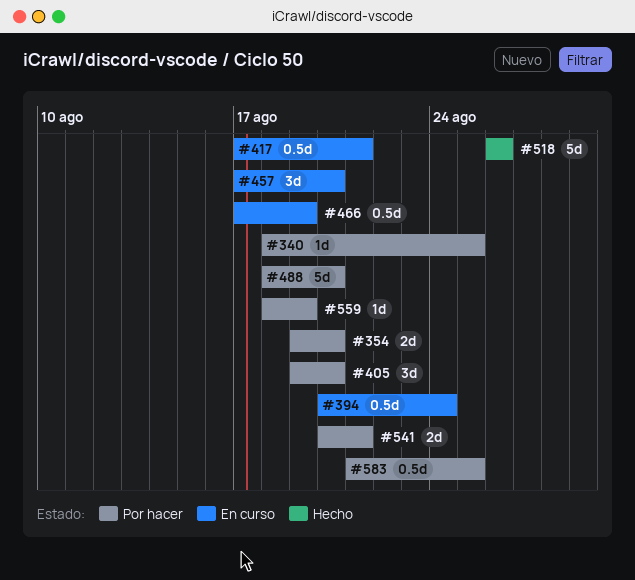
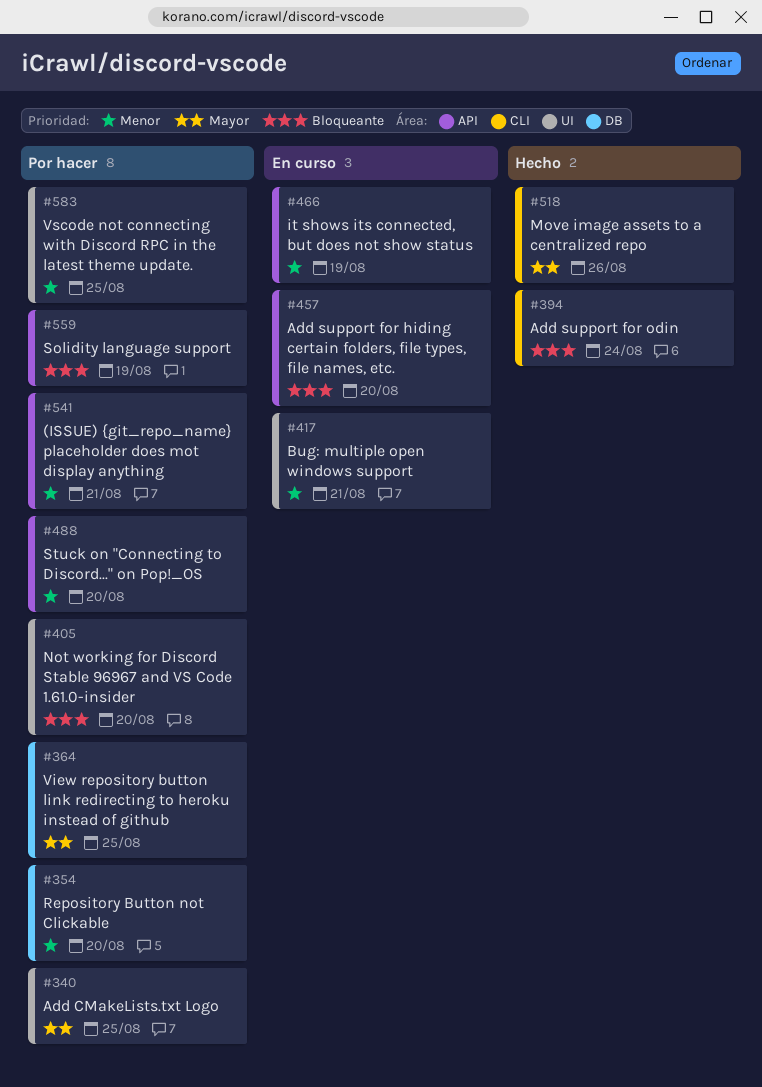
#364: none -> present
#394, status: En curso -> Hecho

